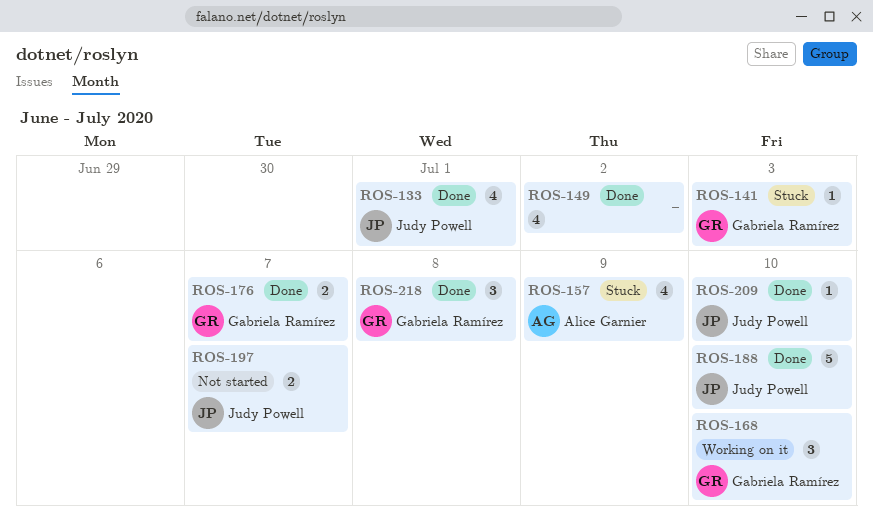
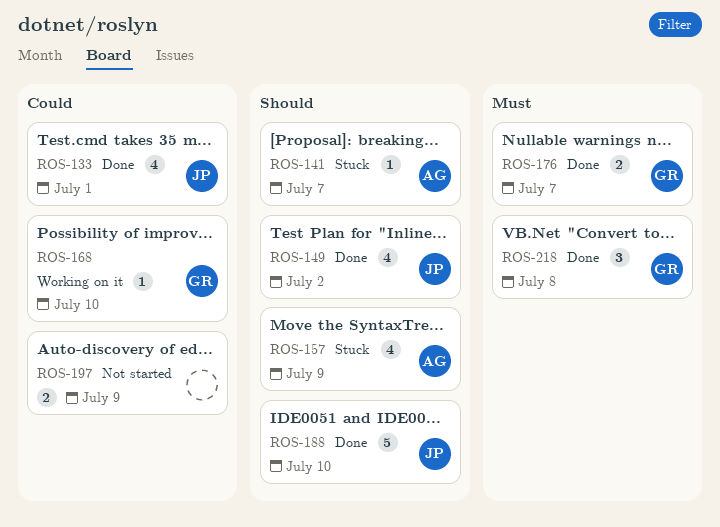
ROS-141, owner: Gabriela Ramírez -> Alice Garnier
ROS-141, due: Jul 3 -> Jul 7
ROS-149, owner: none -> Judy Powell
ROS-168, estimate: 3 -> 1
ROS-197, owner: Judy Powell -> none
ROS-197, due: Jul 7 -> Jul 9
ROS-209: present -> none

